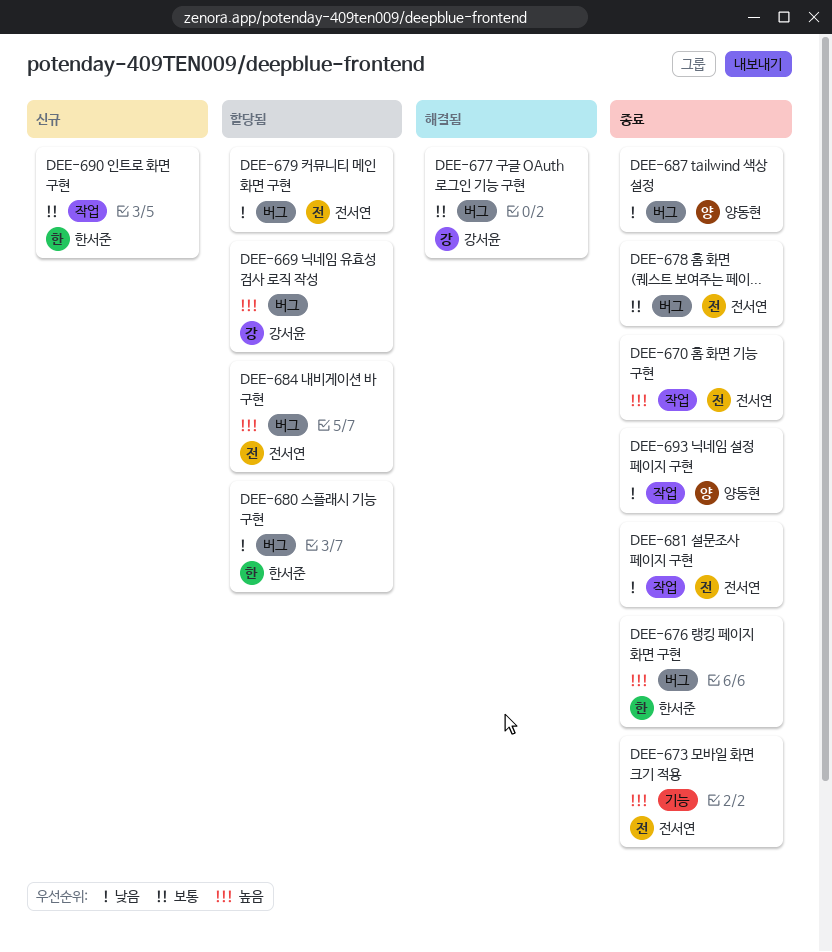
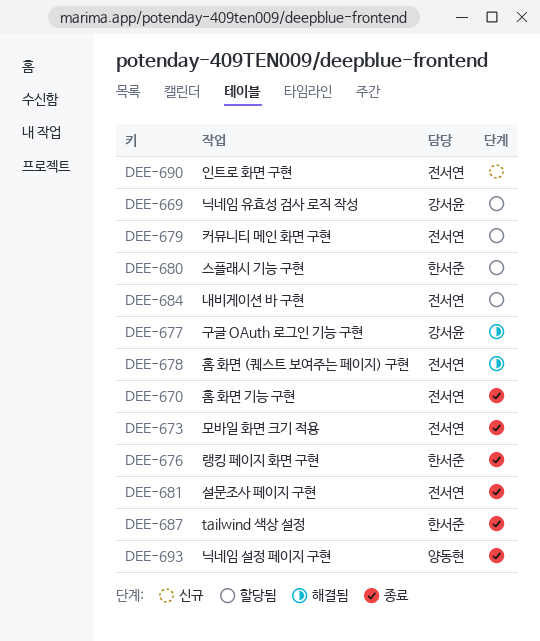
DEE-678, status: 종료 -> 해결됨
DEE-687, owner: 양동현 -> 한서준
DEE-690, owner: 한서준 -> 전서연

